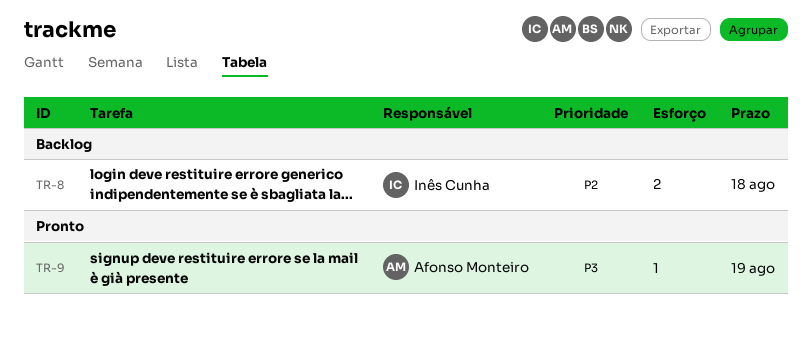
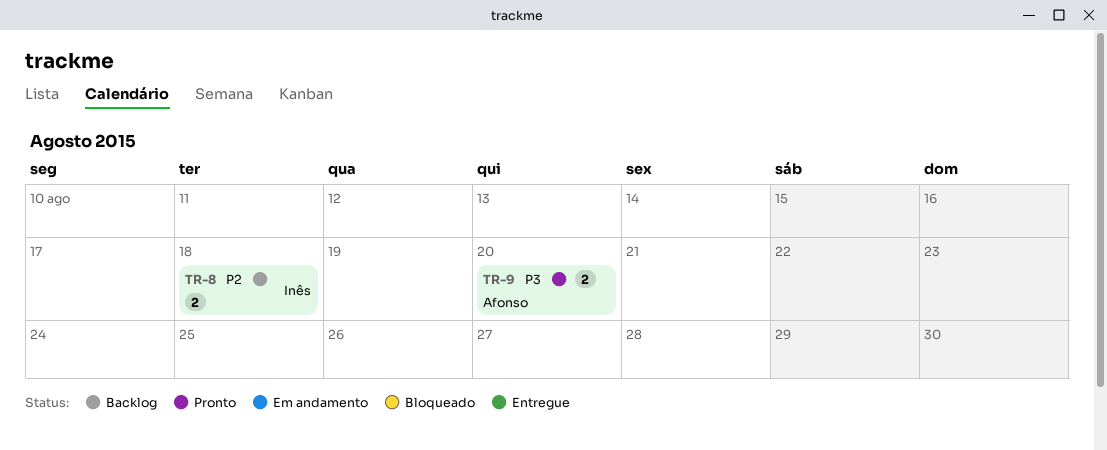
TR-9, estimate: 1 -> 2
TR-9, due: Aug 19 -> Aug 20

